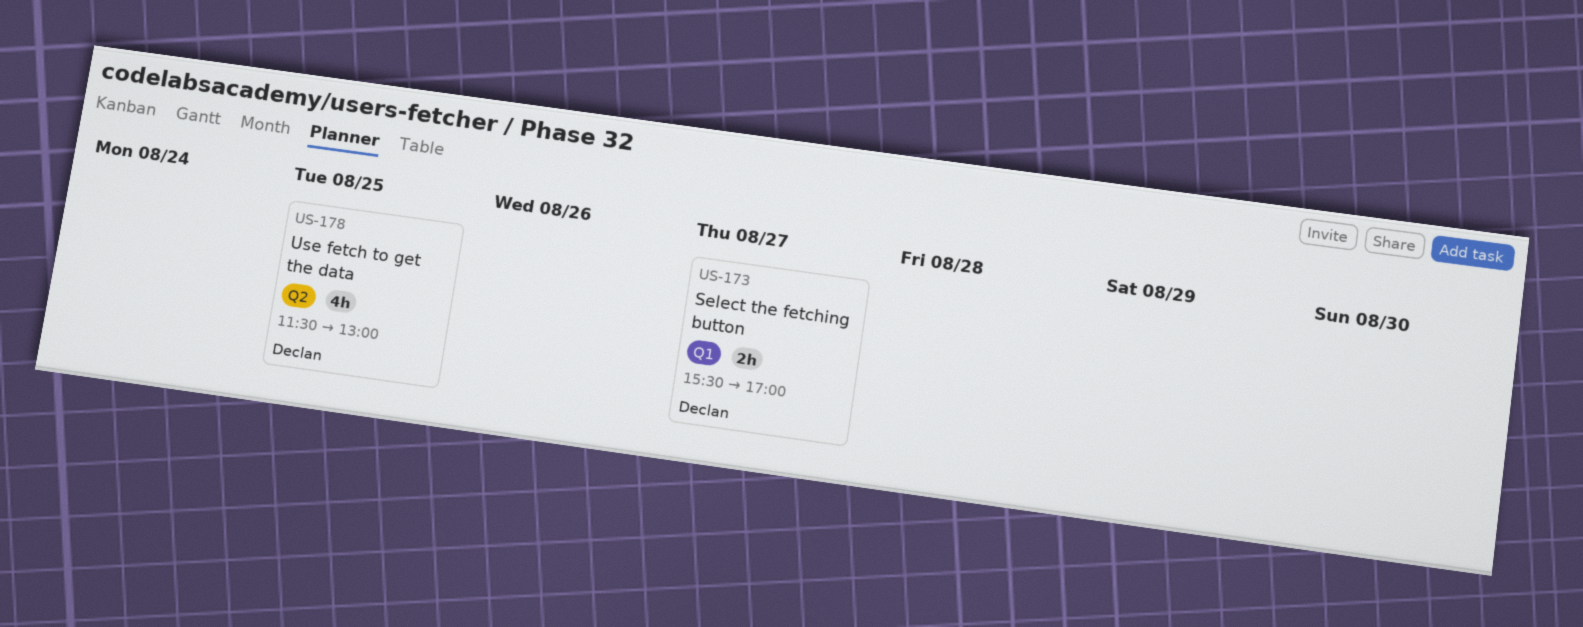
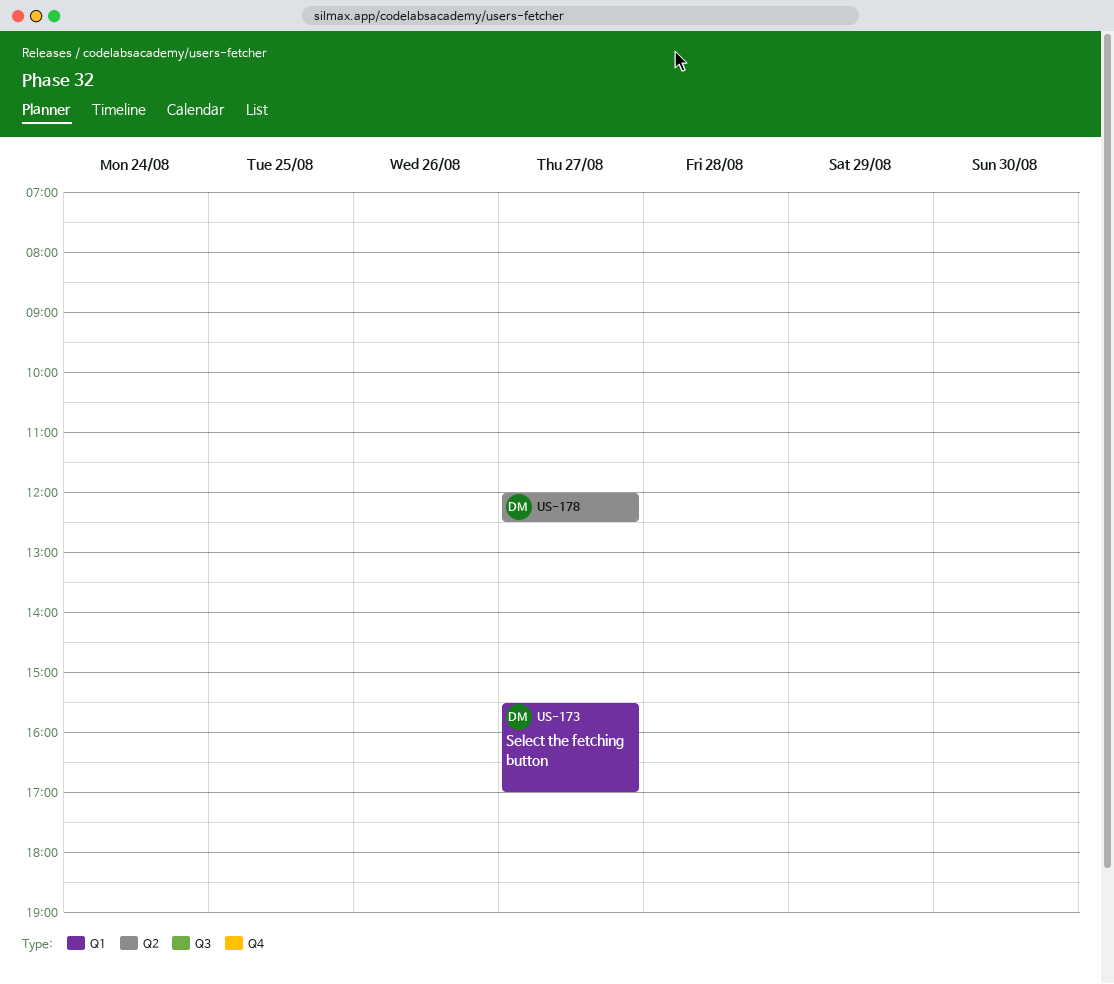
US-178, day: Aug 25 -> Aug 27
US-178, begins: 11:30 -> 12:00
US-178, ends: 13:00 -> 12:30

